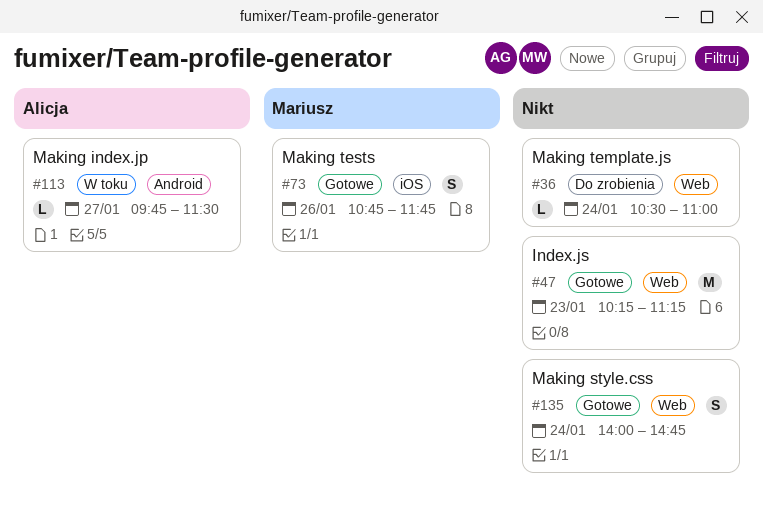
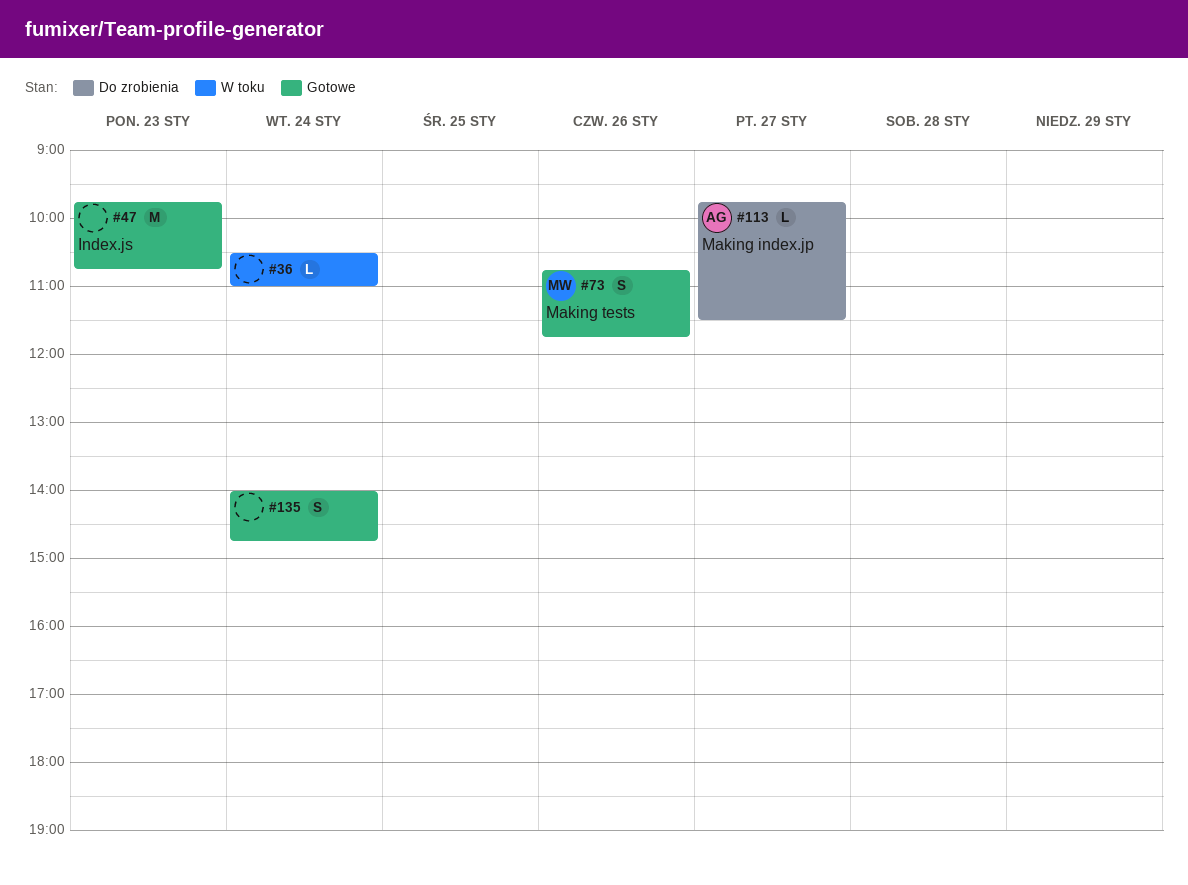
#36, status: Do zrobienia -> W toku
#47, begins: 10:15 -> 09:45
#47, ends: 11:15 -> 10:45
#113, status: W toku -> Do zrobienia

